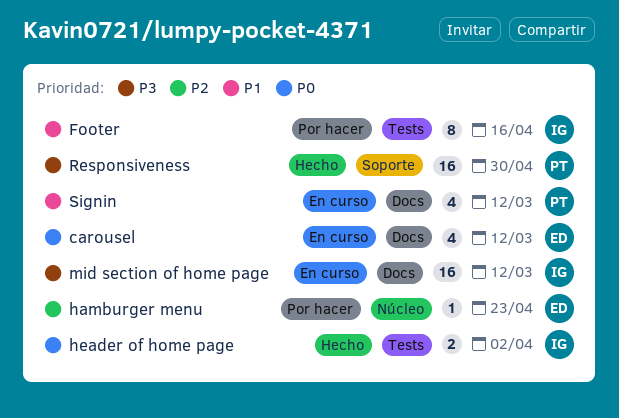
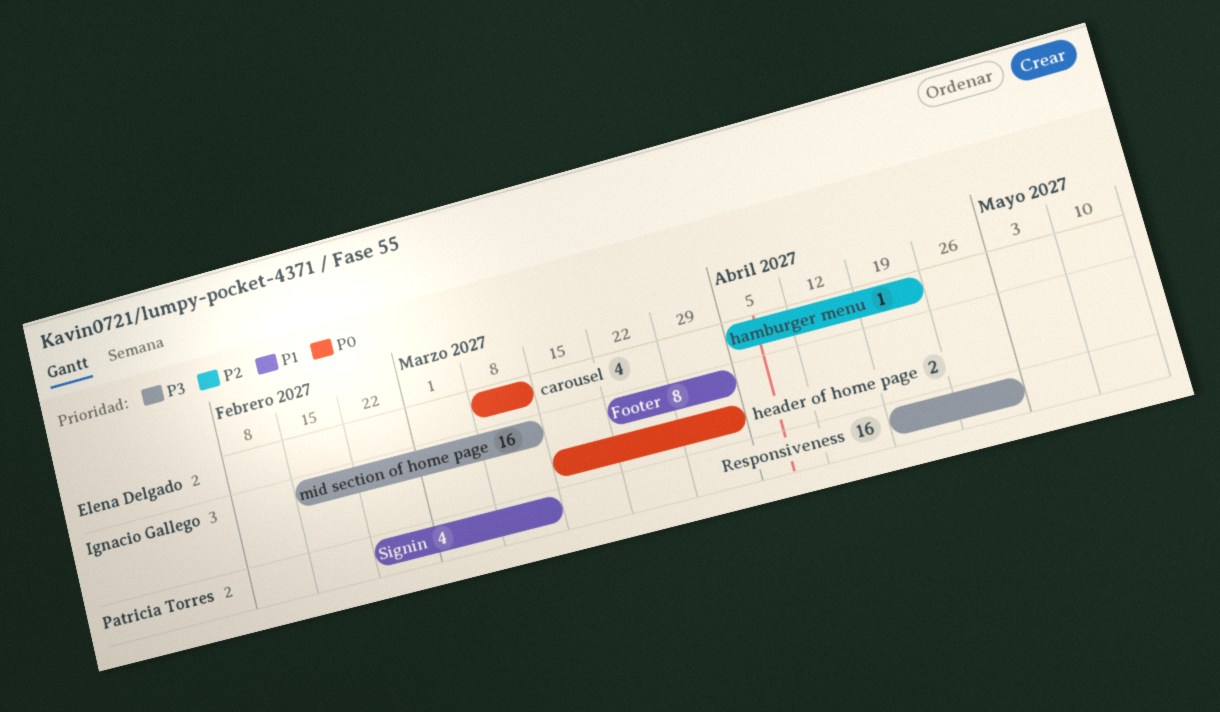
Footer, due: Apr 16 -> Apr 2

